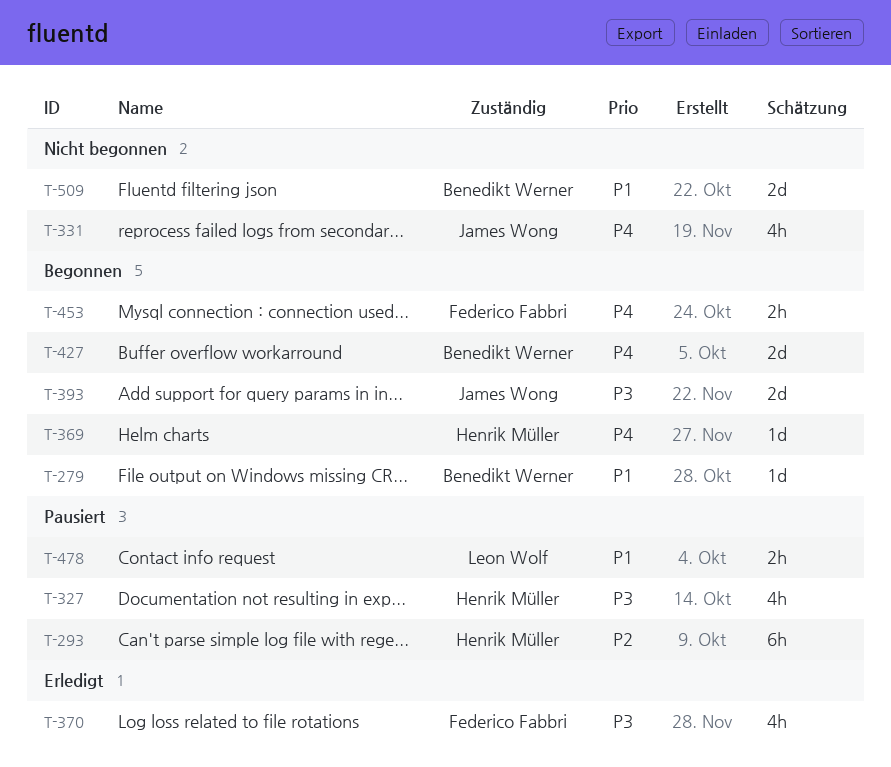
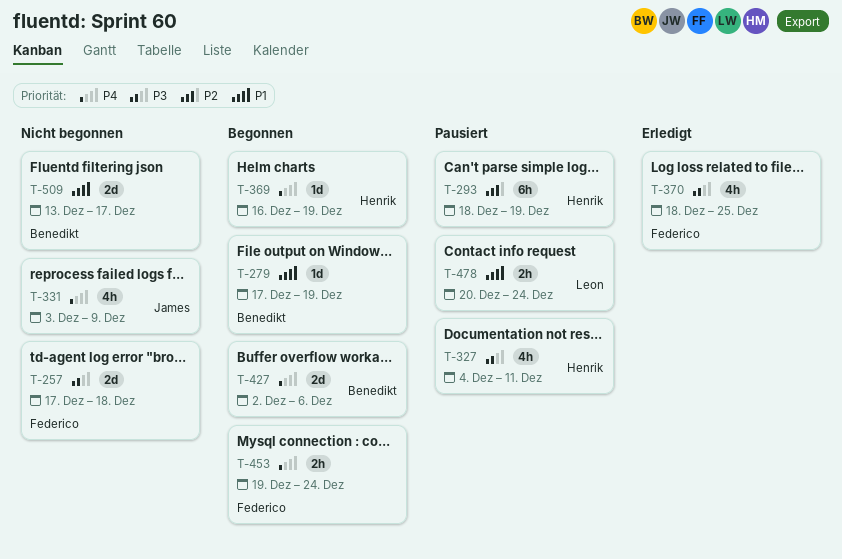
T-257: none -> present
T-393: present -> none

